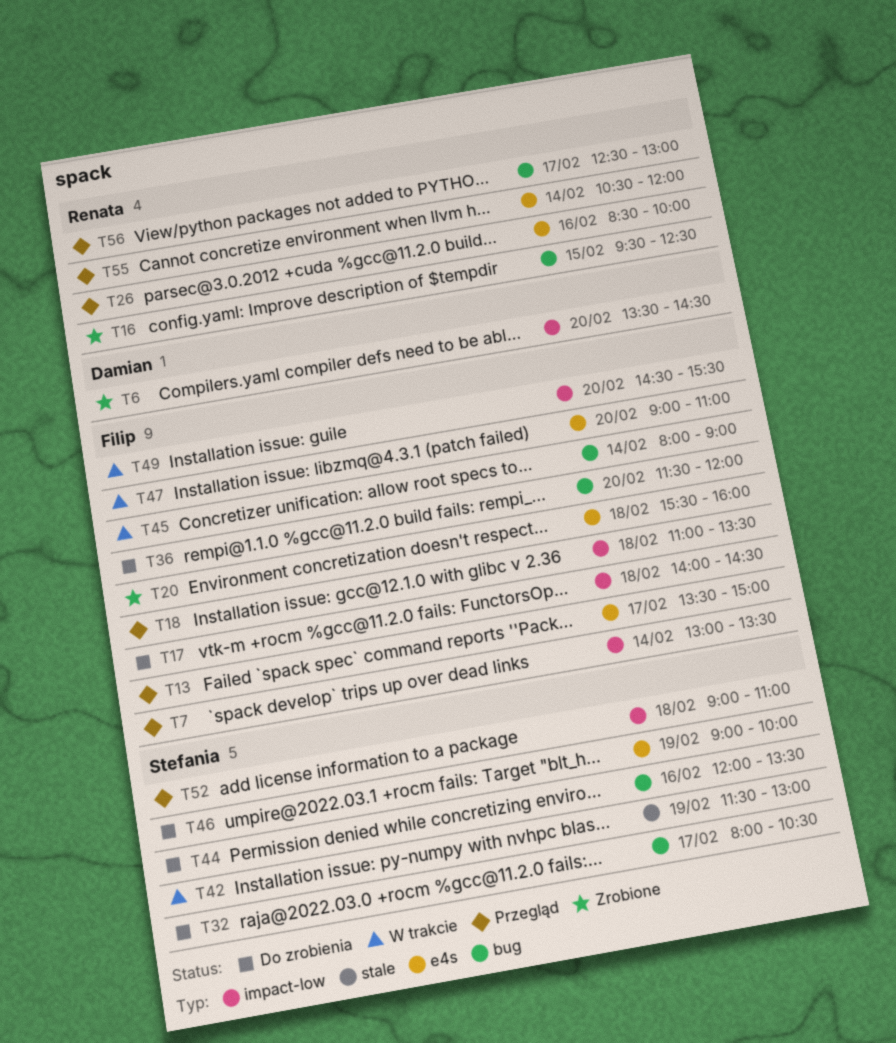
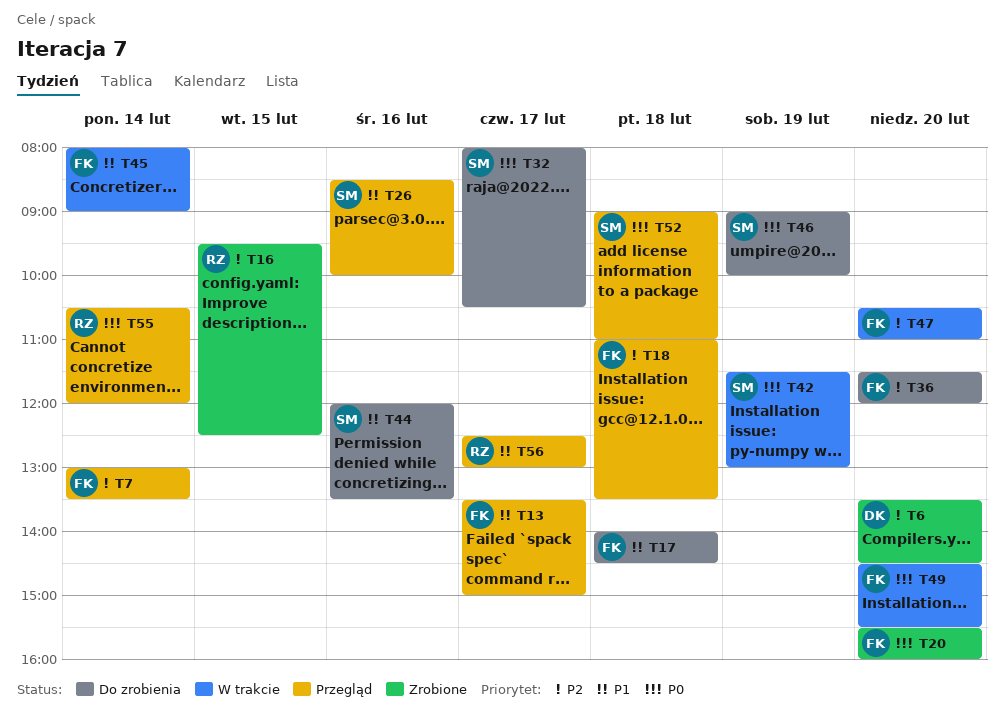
T20, day: Feb 18 -> Feb 20
T26, owner: Renata -> Stefania
T47, begins: 09:00 -> 10:30

